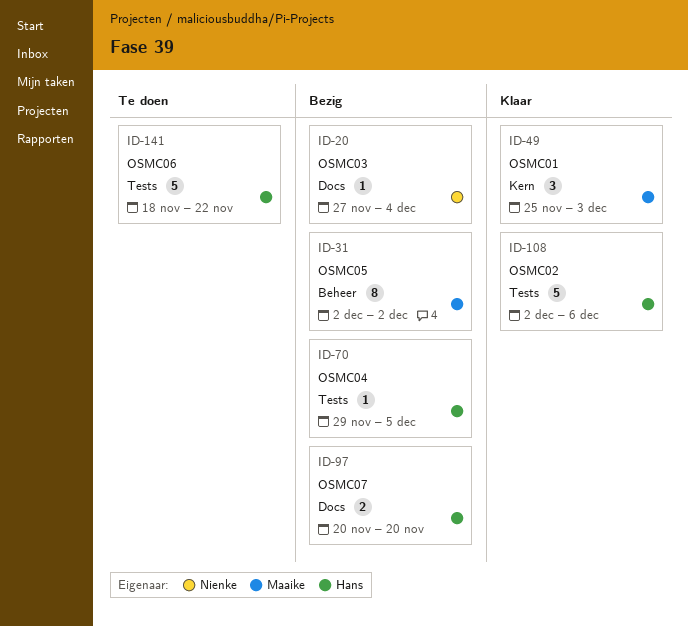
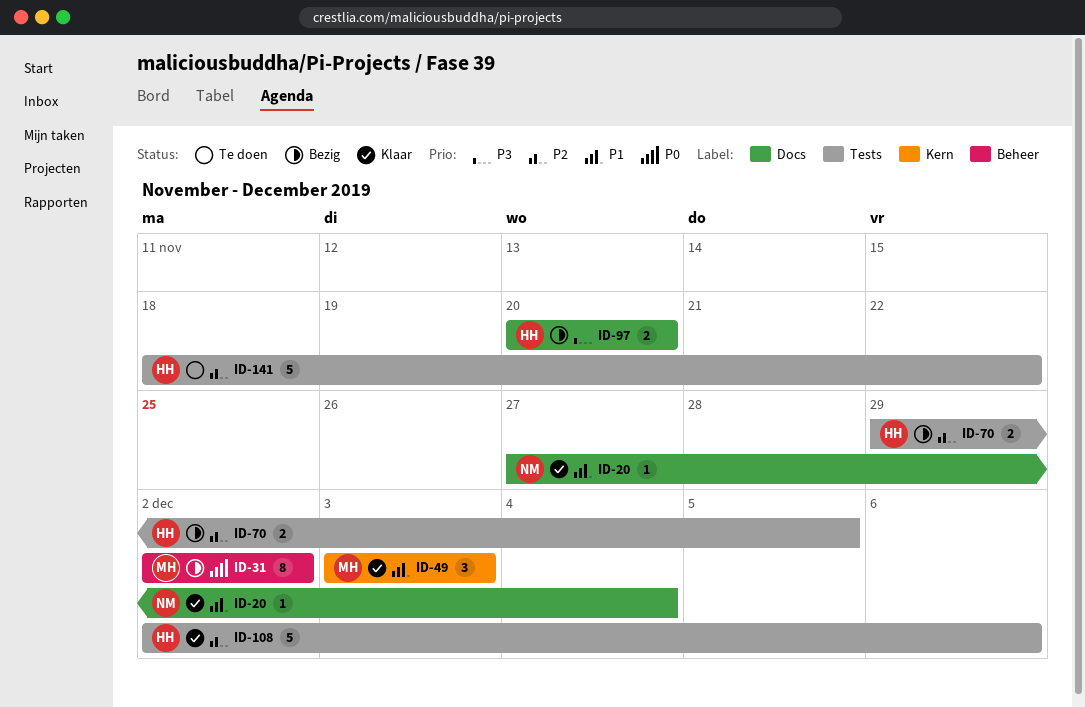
ID-20, status: Bezig -> Klaar
ID-49, start: Nov 25 -> Dec 3
ID-70, estimate: 1 -> 2

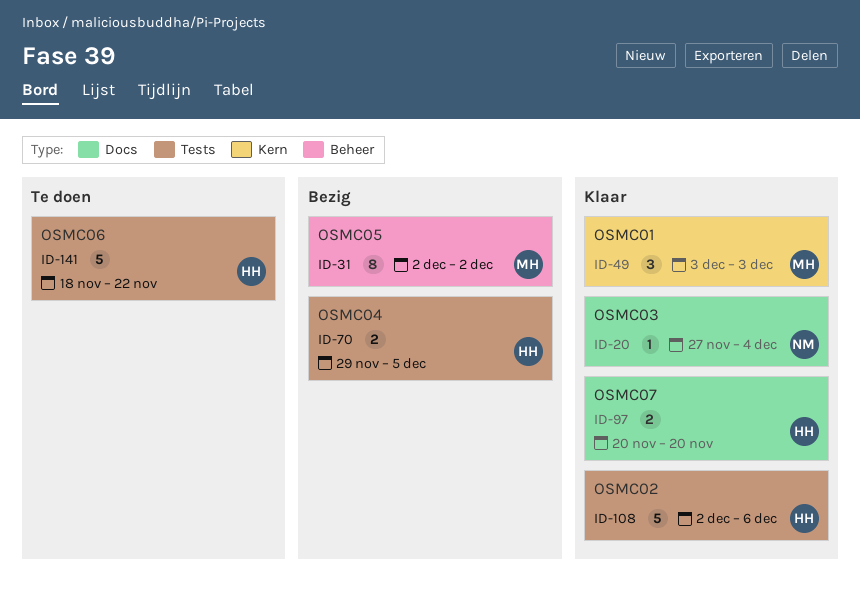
ID-97, status: Bezig -> Klaar

